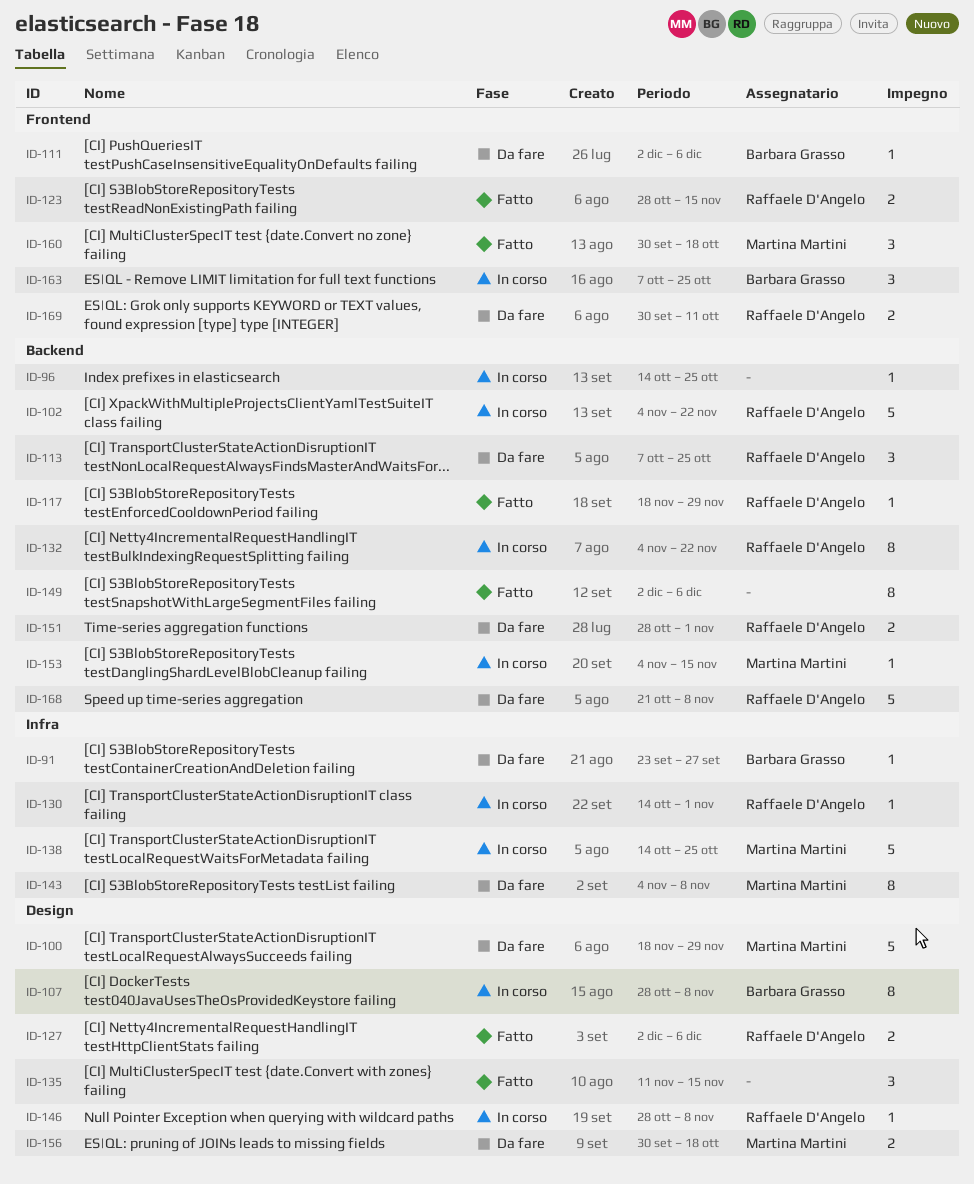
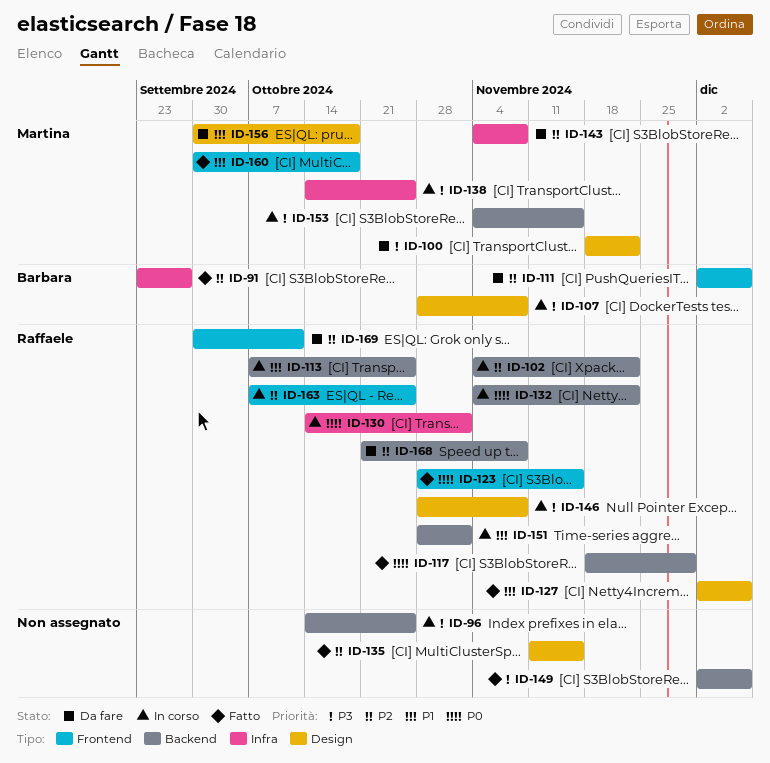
ID-91, status: Da fare -> Fatto
ID-100, due: Nov 29 -> Nov 22
ID-113, status: Da fare -> In corso
ID-151, status: Da fare -> In corso
ID-163, owner: Barbara Grasso -> Raffaele D'Angelo

